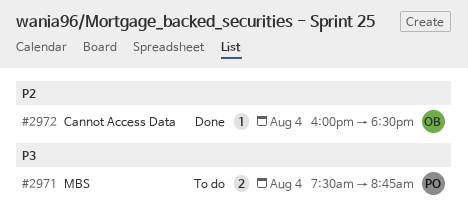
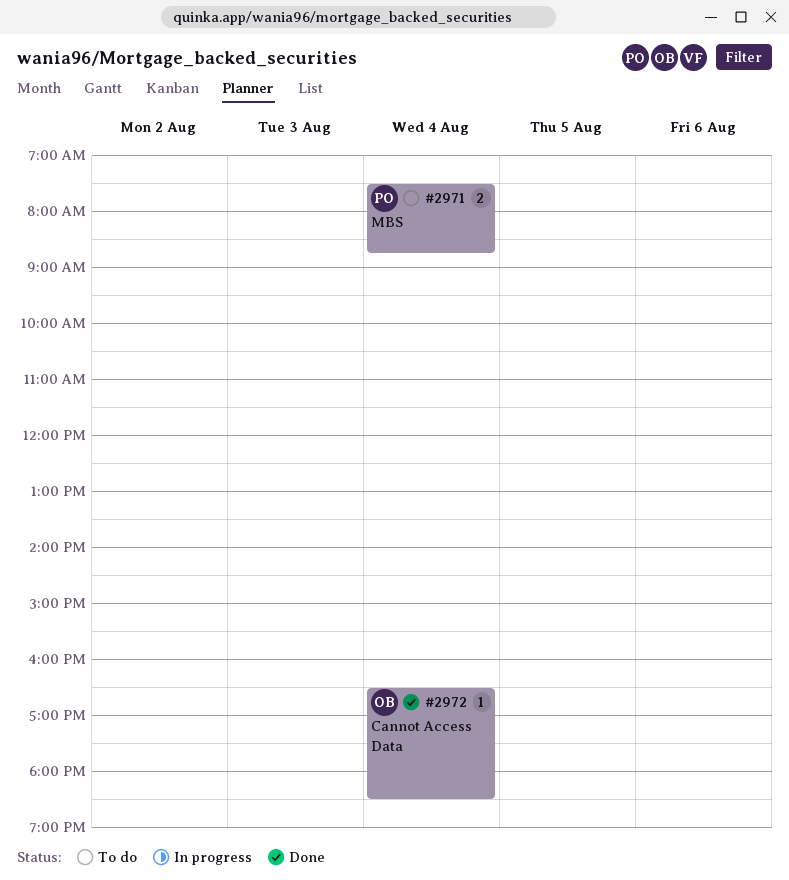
#2972, begins: 16:00 -> 16:30

